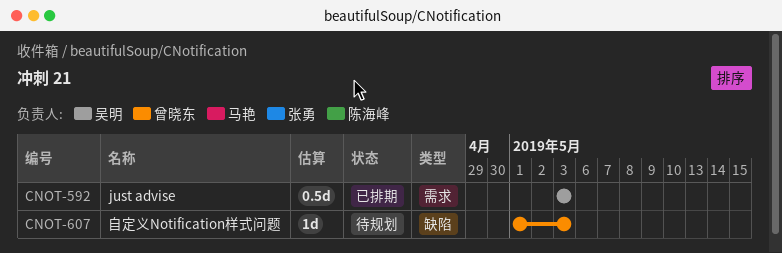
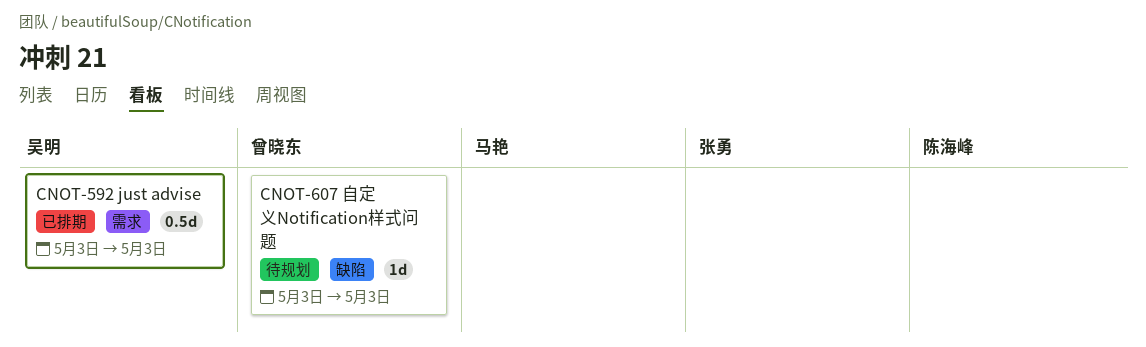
CNOT-607, start: May 1 -> May 3

